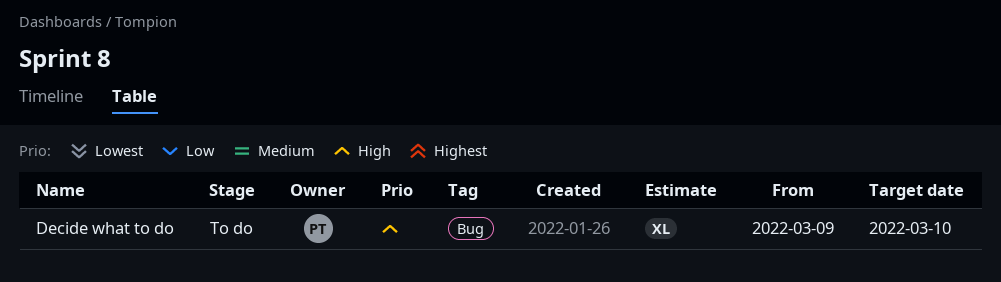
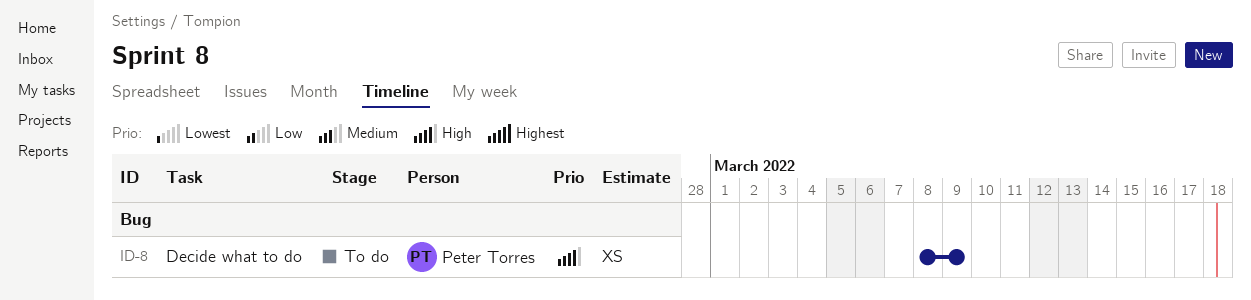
Decide what to do, estimate: XL -> XS
Decide what to do, start: Mar 9 -> Mar 8
Decide what to do, due: Mar 10 -> Mar 9

